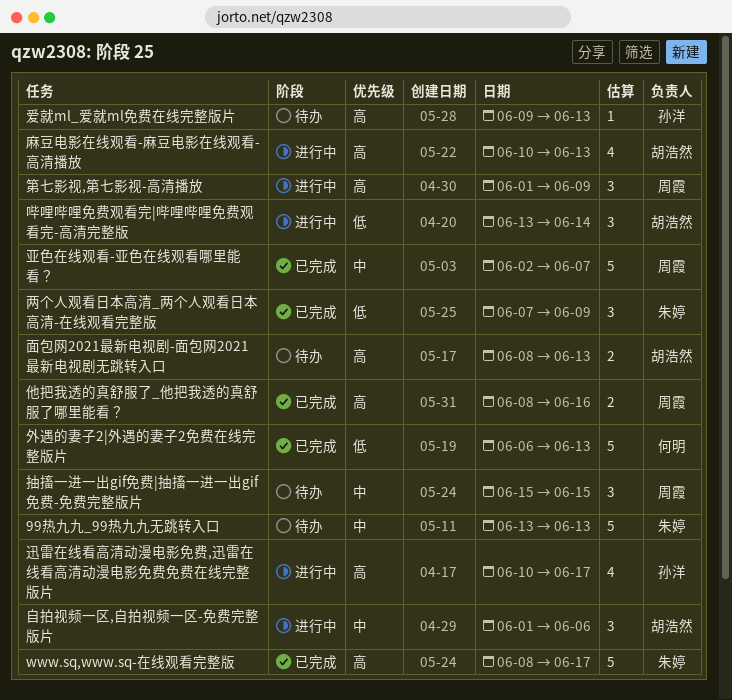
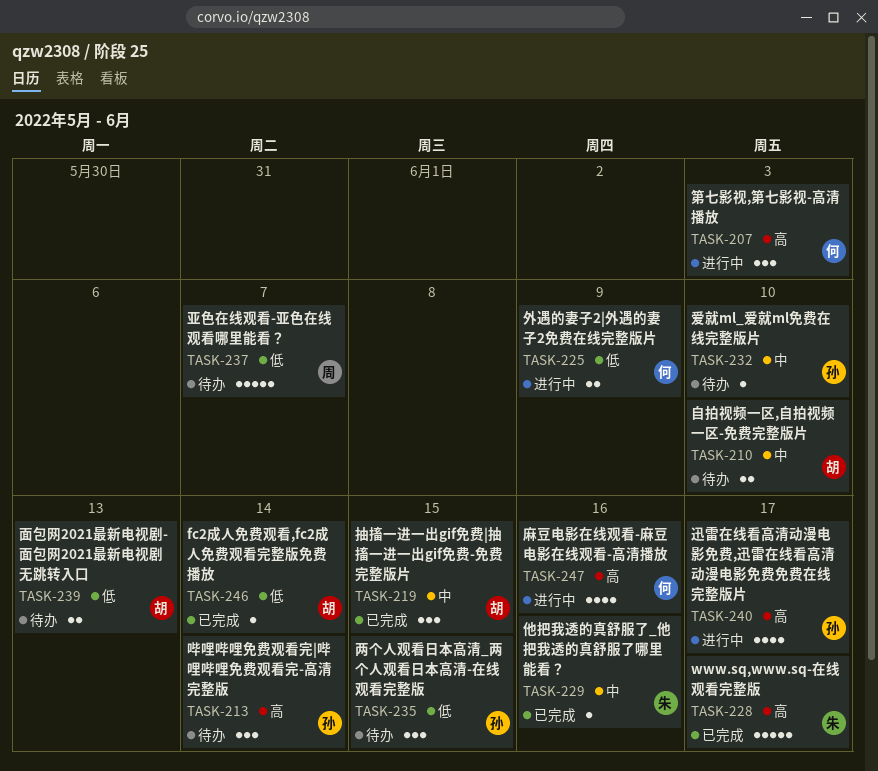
99热九九_99热九九无跳转入口: present -> none
fc2成人免费观看,fc2成人免费观看完整版免费播放: none -> present
两个人观看日本高清_两个人观看日本高清-在线观看完整版, status: 已完成 -> 待办
两个人观看日本高清_两个人观看日本高清-在线观看完整版, owner: 朱婷 -> 孙洋
两个人观看日本高清_两个人观看日本高清-在线观看完整版, due: Jun 9 -> Jun 15
亚色在线观看-亚色在线观看哪里能看？, status: 已完成 -> 待办
亚色在线观看-亚色在线观看哪里能看？, priority: 中 -> 低
他把我透的真舒服了_他把我透的真舒服了哪里能看？, owner: 周霞 -> 朱婷
他把我透的真舒服了_他把我透的真舒服了哪里能看？, priority: 高 -> 中
他把我透的真舒服了_他把我透的真舒服了哪里能看？, estimate: 2 -> 1
哔哩哔哩免费观看完|哔哩哔哩免费观看完-高清完整版, status: 进行中 -> 待办
哔哩哔哩免费观看完|哔哩哔哩免费观看完-高清完整版, owner: 胡浩然 -> 孙洋
哔哩哔哩免费观看完|哔哩哔哩免费观看完-高清完整版, priority: 低 -> 高
外遇的妻子2|外遇的妻子2免费在线完整版片, status: 已完成 -> 进行中
外遇的妻子2|外遇的妻子2免费在线完整版片, estimate: 5 -> 2
外遇的妻子2|外遇的妻子2免费在线完整版片, due: Jun 13 -> Jun 9
抽搐一进一出gif免费|抽搐一进一出gif免费-免费完整版片, status: 待办 -> 已完成
抽搐一进一出gif免费|抽搐一进一出gif免费-免费完整版片, owner: 周霞 -> 胡浩然
爱就ml_爱就ml免费在线完整版片, priority: 高 -> 中
爱就ml_爱就ml免费在线完整版片, due: Jun 13 -> Jun 10
第七影视,第七影视-高清播放, owner: 周霞 -> 何明
第七影视,第七影视-高清播放, due: Jun 9 -> Jun 3
自拍视频一区,自拍视频一区-免费完整版片, status: 进行中 -> 待办
自拍视频一区,自拍视频一区-免费完整版片, estimate: 3 -> 2
自拍视频一区,自拍视频一区-免费完整版片, due: Jun 6 -> Jun 10
面包网2021最新电视剧-面包网2021最新电视剧无跳转入口, priority: 高 -> 低
麻豆电影在线观看-麻豆电影在线观看-高清播放, owner: 胡浩然 -> 何明
麻豆电影在线观看-麻豆电影在线观看-高清播放, due: Jun 13 -> Jun 16

